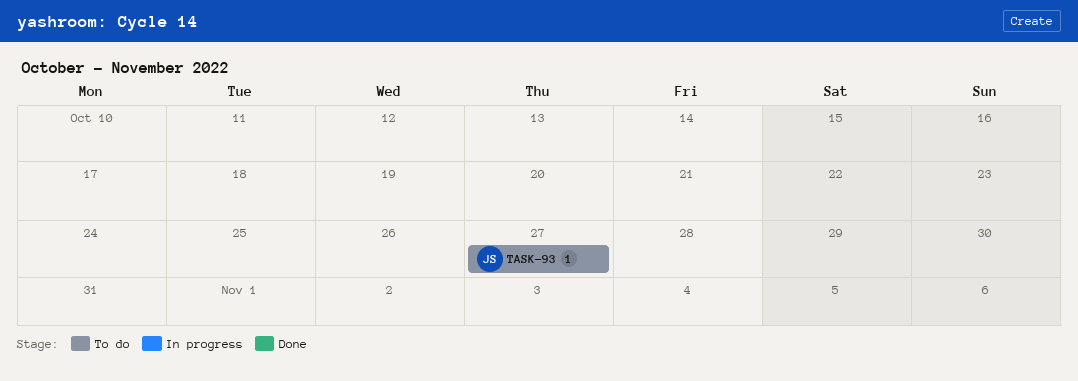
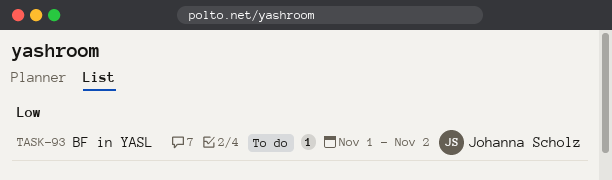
TASK-93, start: Oct 27 -> Nov 1
TASK-93, due: Oct 27 -> Nov 2

